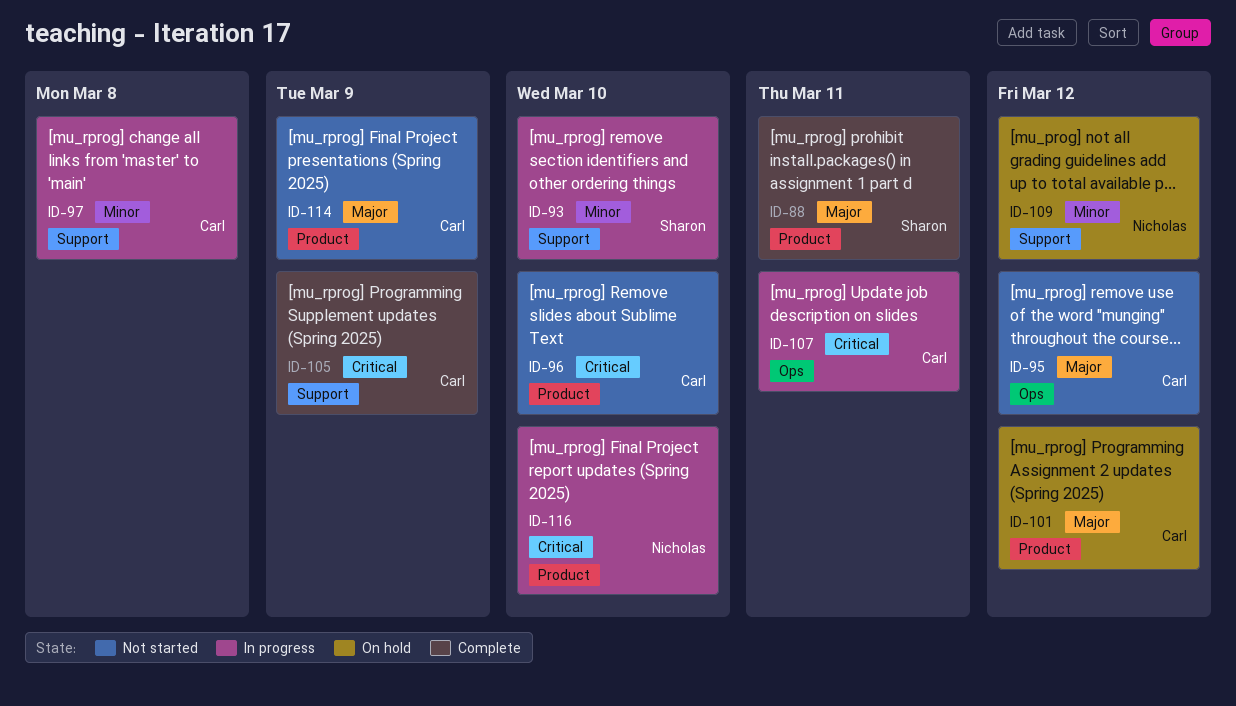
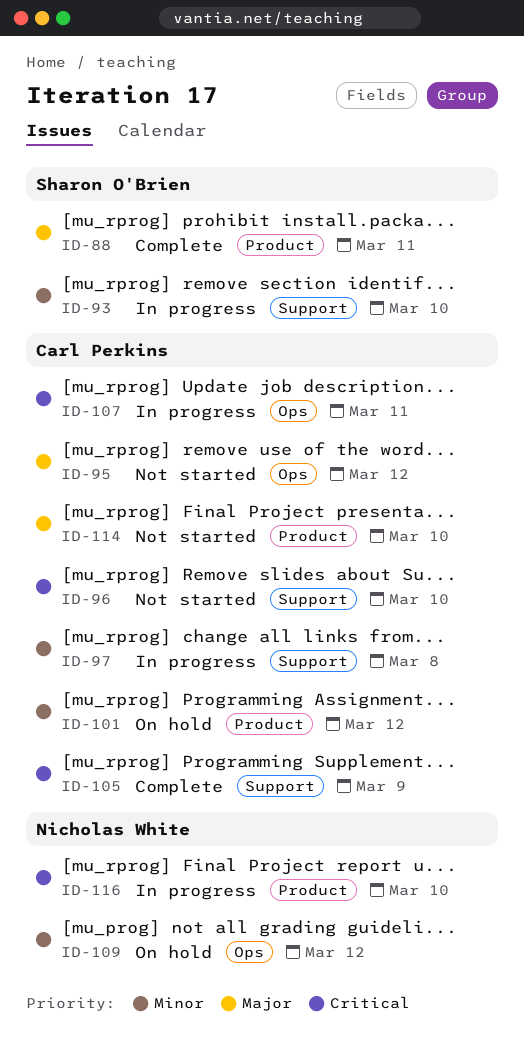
ID-96, label: Product -> Support
ID-101, priority: Major -> Minor
ID-109, label: Support -> Ops
ID-114, due: Mar 9 -> Mar 10

